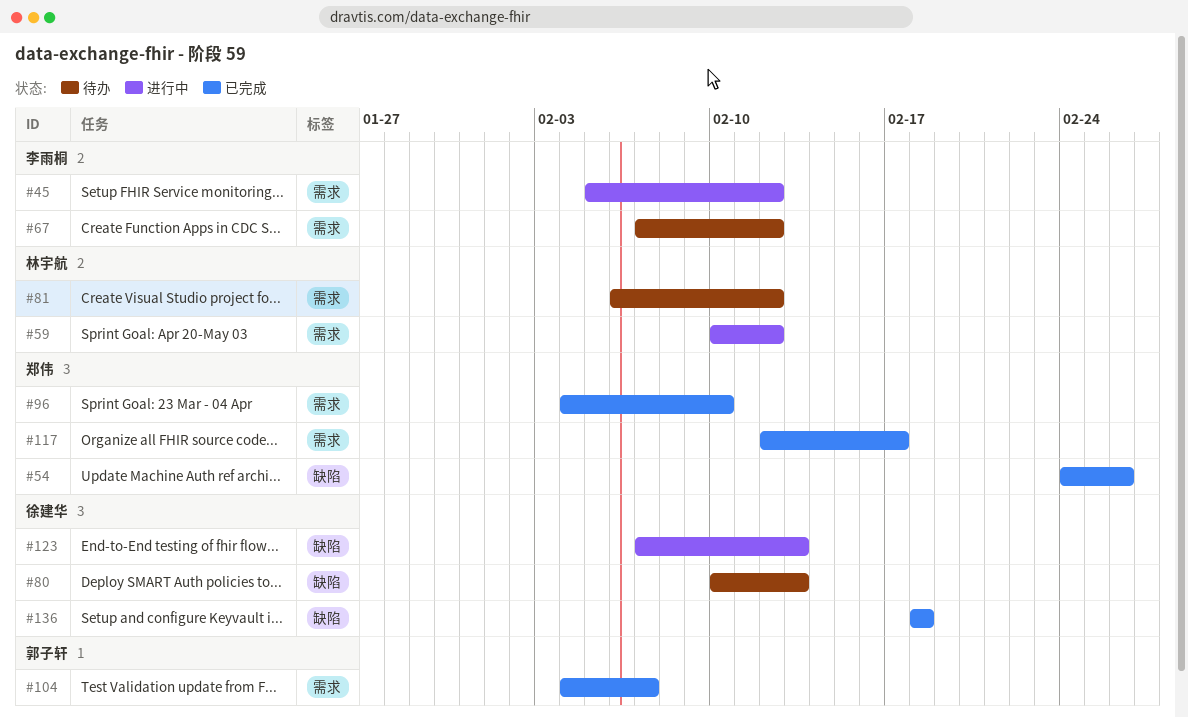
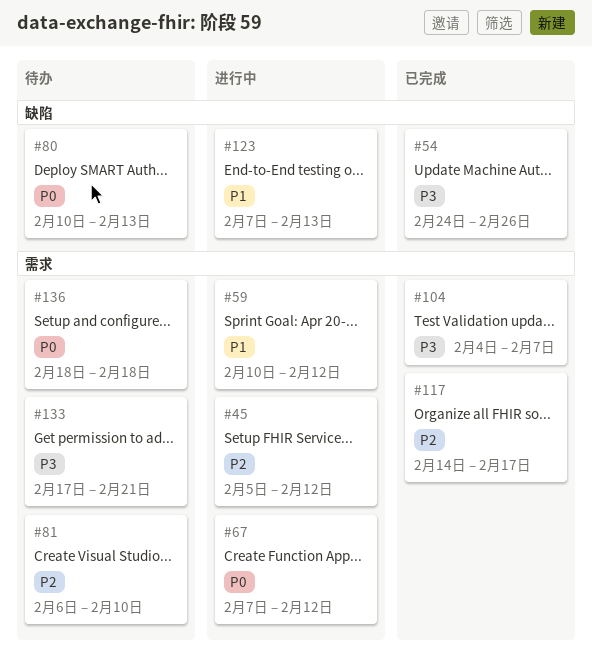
#67, status: 待办 -> 进行中
#81, due: Feb 12 -> Feb 10
#96: present -> none
#117, start: Feb 12 -> Feb 14
#133: none -> present
#136, status: 已完成 -> 待办
#136, label: 缺陷 -> 需求

